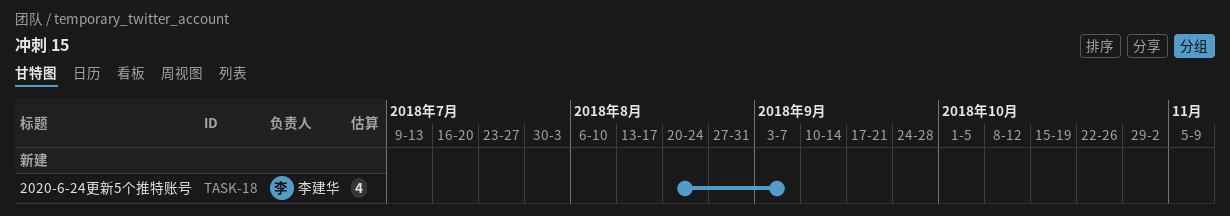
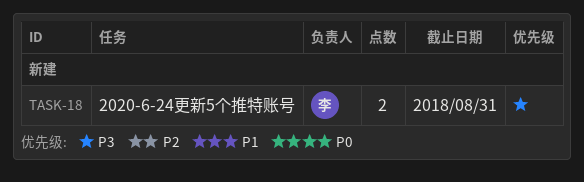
TASK-18, estimate: 4 -> 2
TASK-18, due: Sep 7 -> Aug 31

